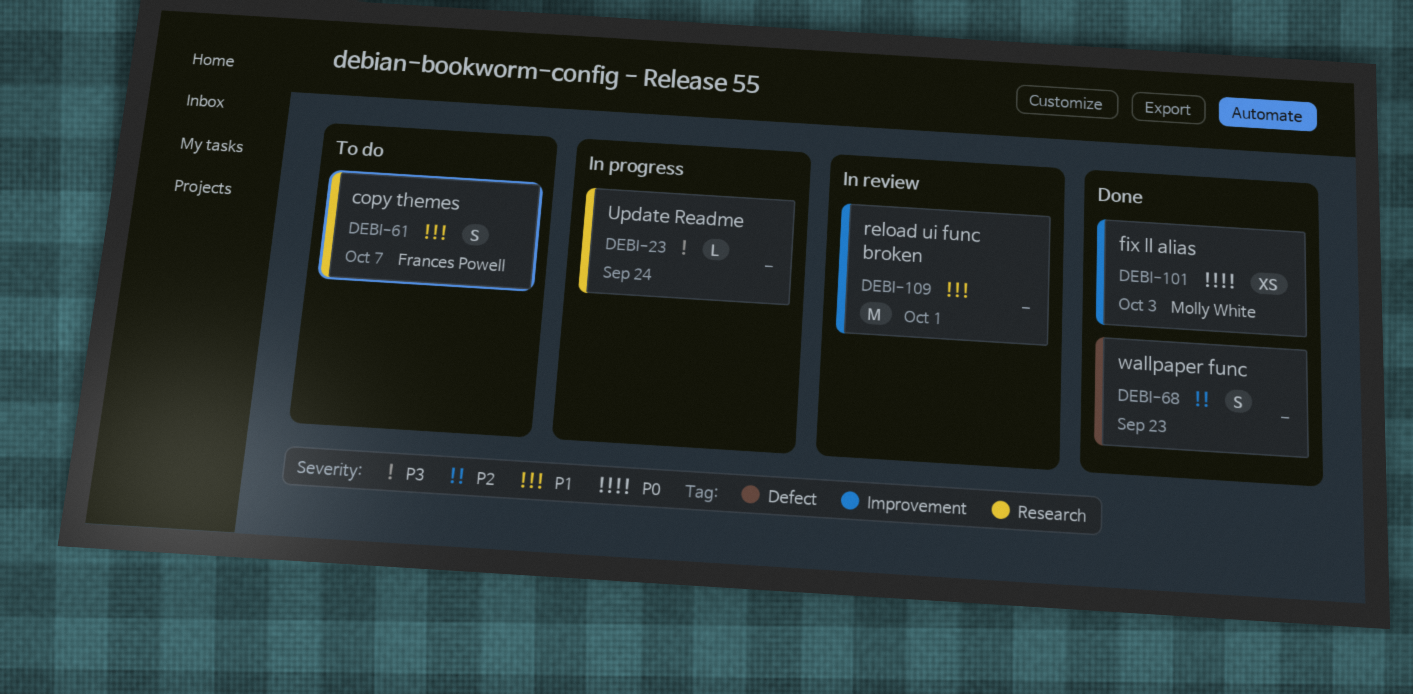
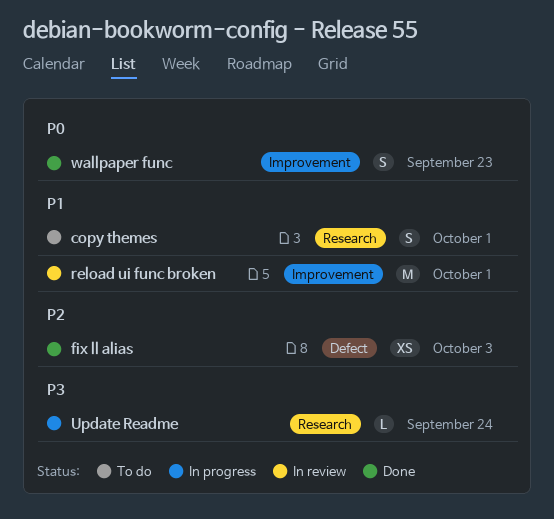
copy themes, due: Oct 7 -> Oct 1
fix ll alias, priority: P0 -> P2
fix ll alias, label: Improvement -> Defect
wallpaper func, priority: P2 -> P0
wallpaper func, label: Defect -> Improvement

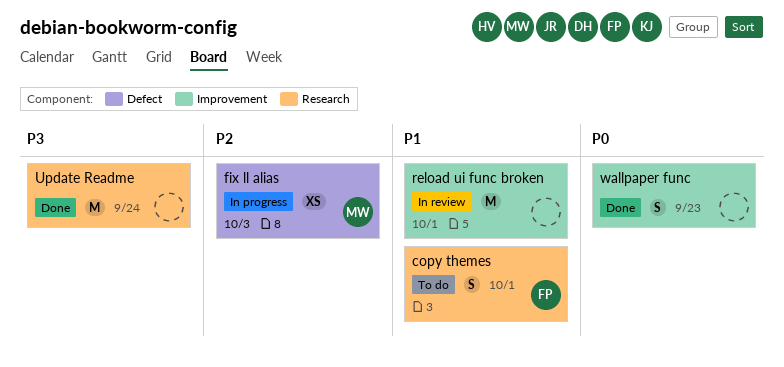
fix ll alias, status: Done -> In progress
Update Readme, status: In progress -> Done
Update Readme, estimate: L -> M

